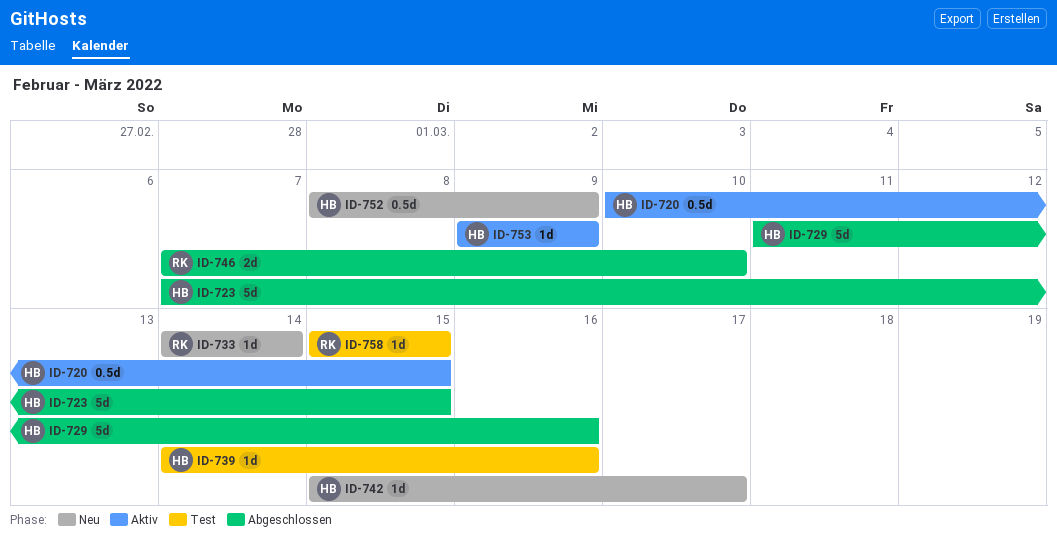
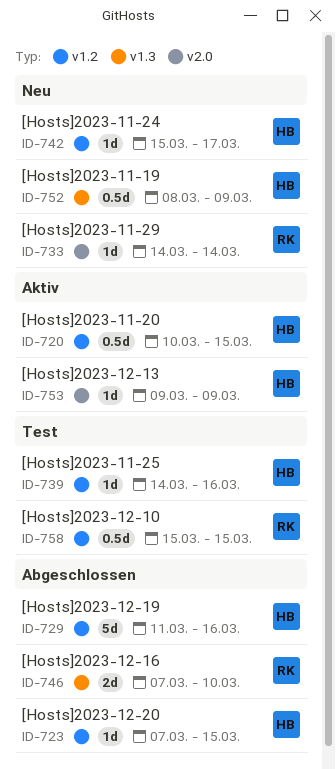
ID-723, estimate: 5d -> 1d
ID-758, estimate: 1d -> 0.5d

